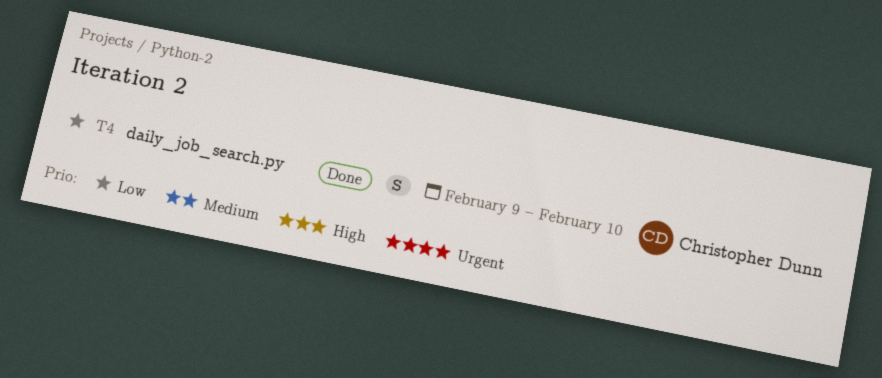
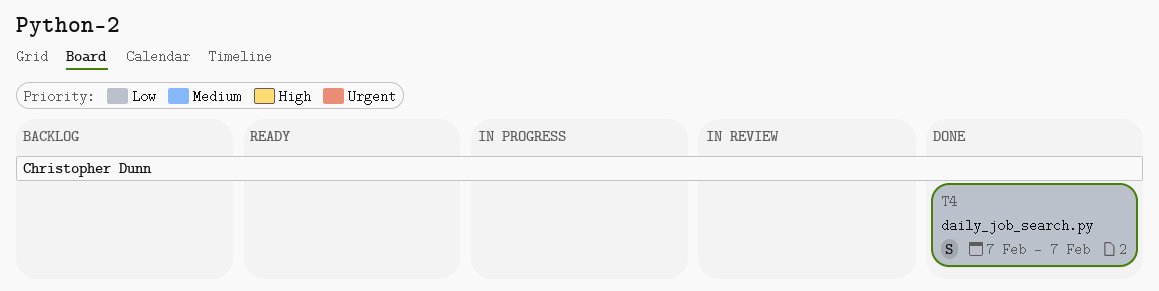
T4, start: Feb 9 -> Feb 7
T4, due: Feb 10 -> Feb 7

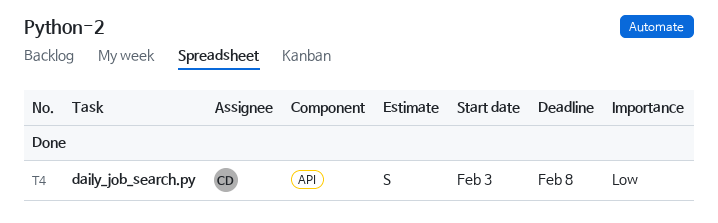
T4, start: Feb 7 -> Feb 3
T4, due: Feb 7 -> Feb 8

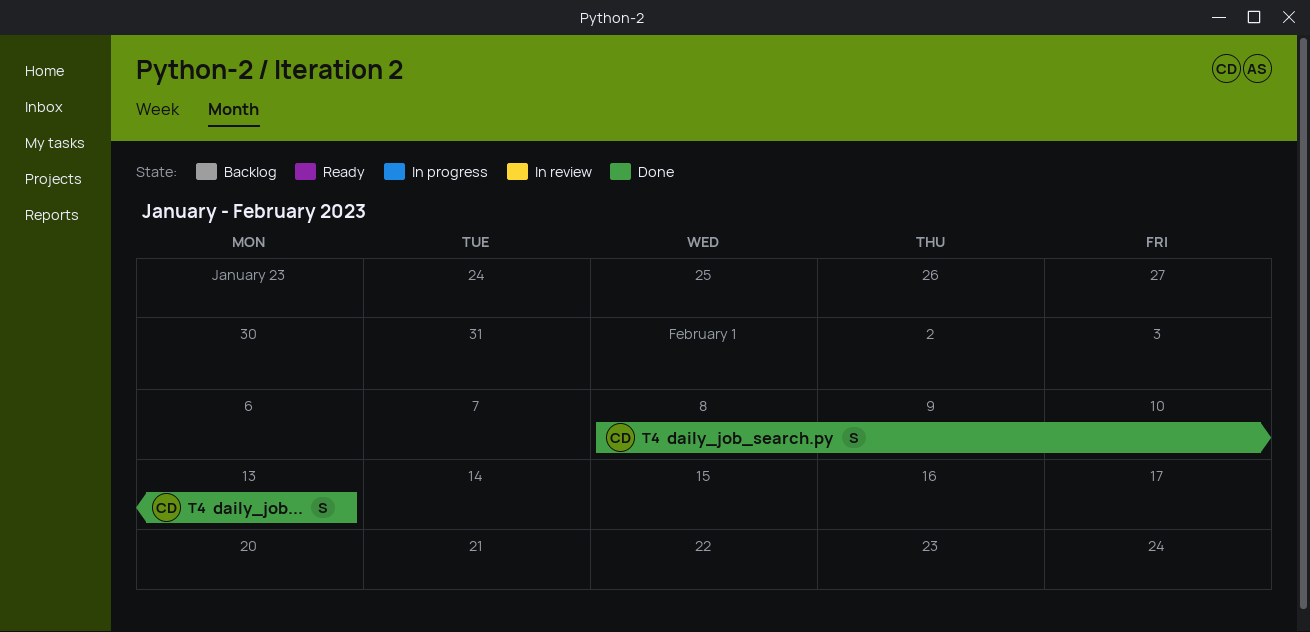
T4, start: Feb 3 -> Feb 8
T4, due: Feb 8 -> Feb 13

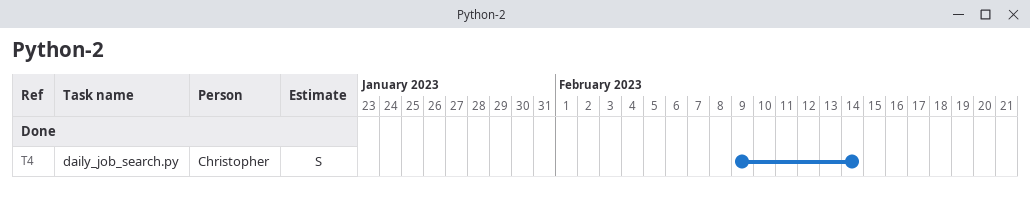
T4, start: Feb 8 -> Feb 9
T4, due: Feb 13 -> Feb 14

